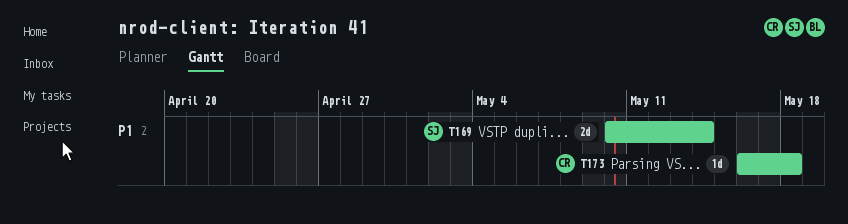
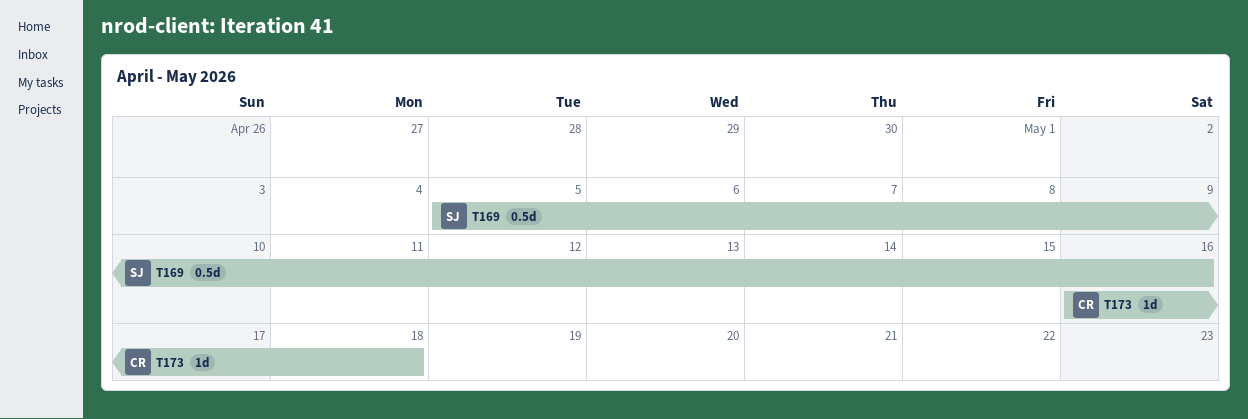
T169, estimate: 2d -> 0.5d
T169, start: May 10 -> May 5
T169, due: May 14 -> May 16

